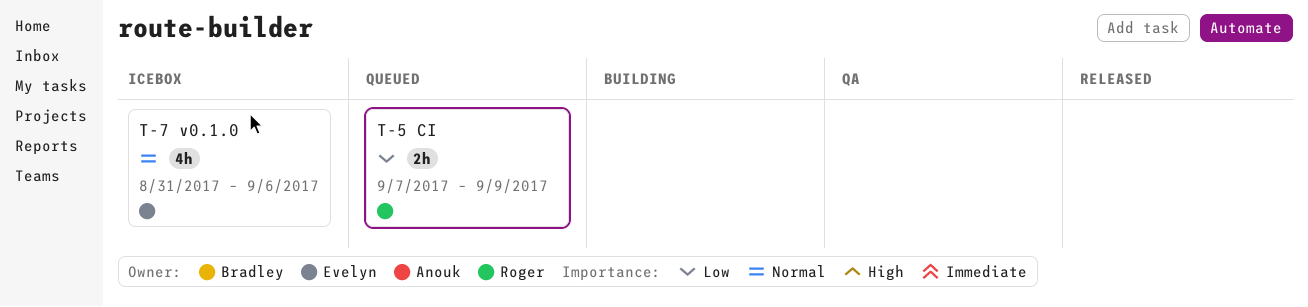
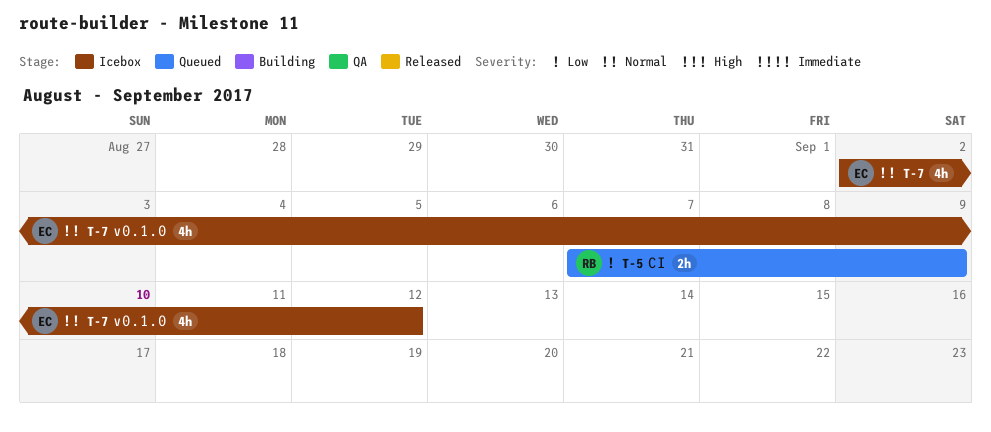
T-7, start: Aug 31 -> Sep 2
T-7, due: Sep 6 -> Sep 12

